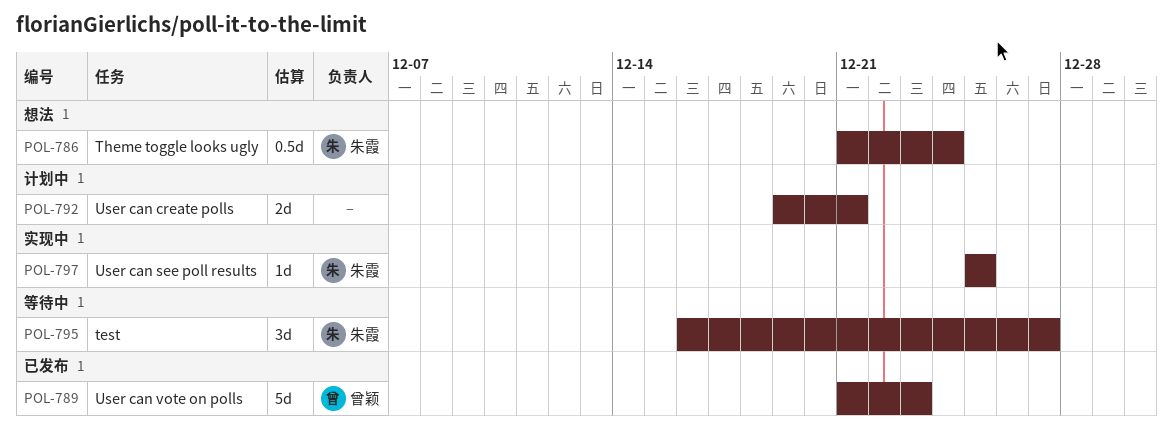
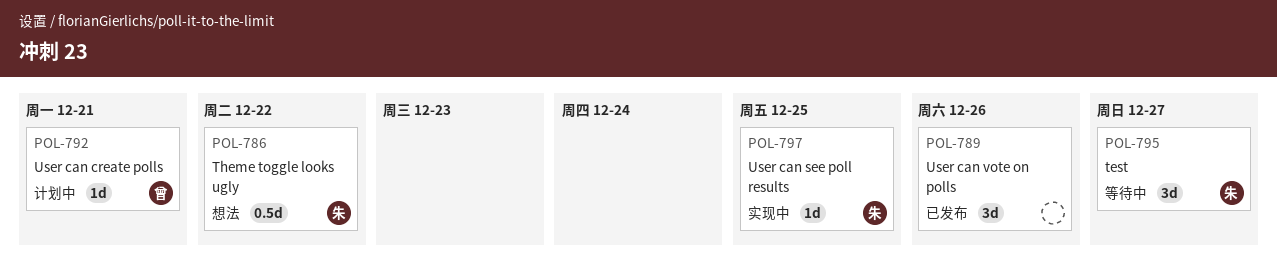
POL-786, due: Dec 24 -> Dec 22
POL-789, owner: 曾颖 -> none
POL-789, estimate: 5d -> 3d
POL-789, due: Dec 23 -> Dec 26
POL-792, owner: none -> 曾颖
POL-792, estimate: 2d -> 1d

